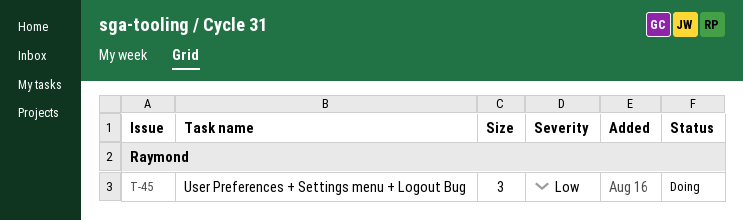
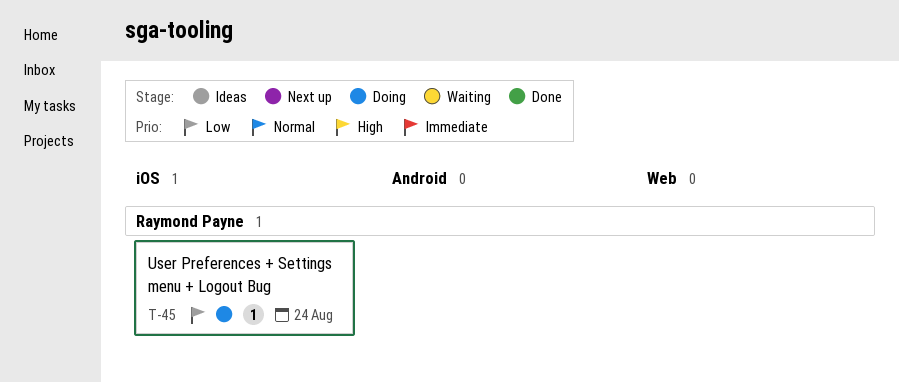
T-45, estimate: 3 -> 1

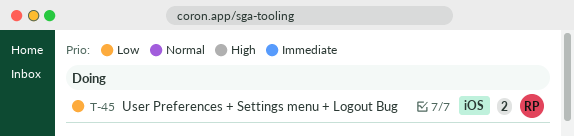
T-45, estimate: 1 -> 2

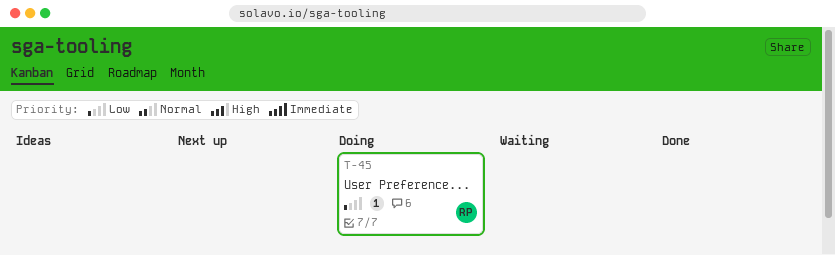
T-45, estimate: 2 -> 1

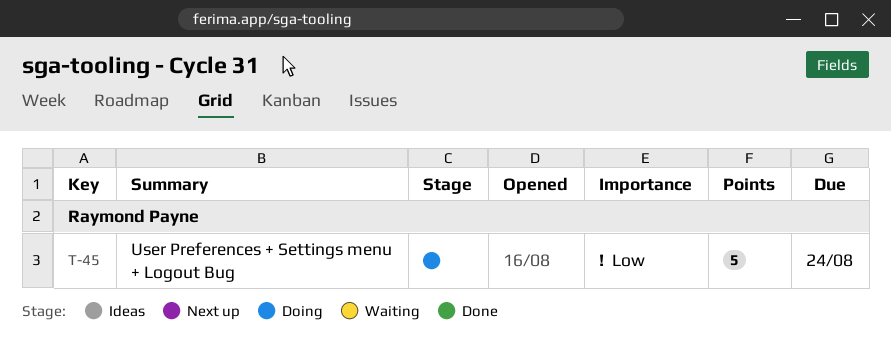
T-45, estimate: 1 -> 5

